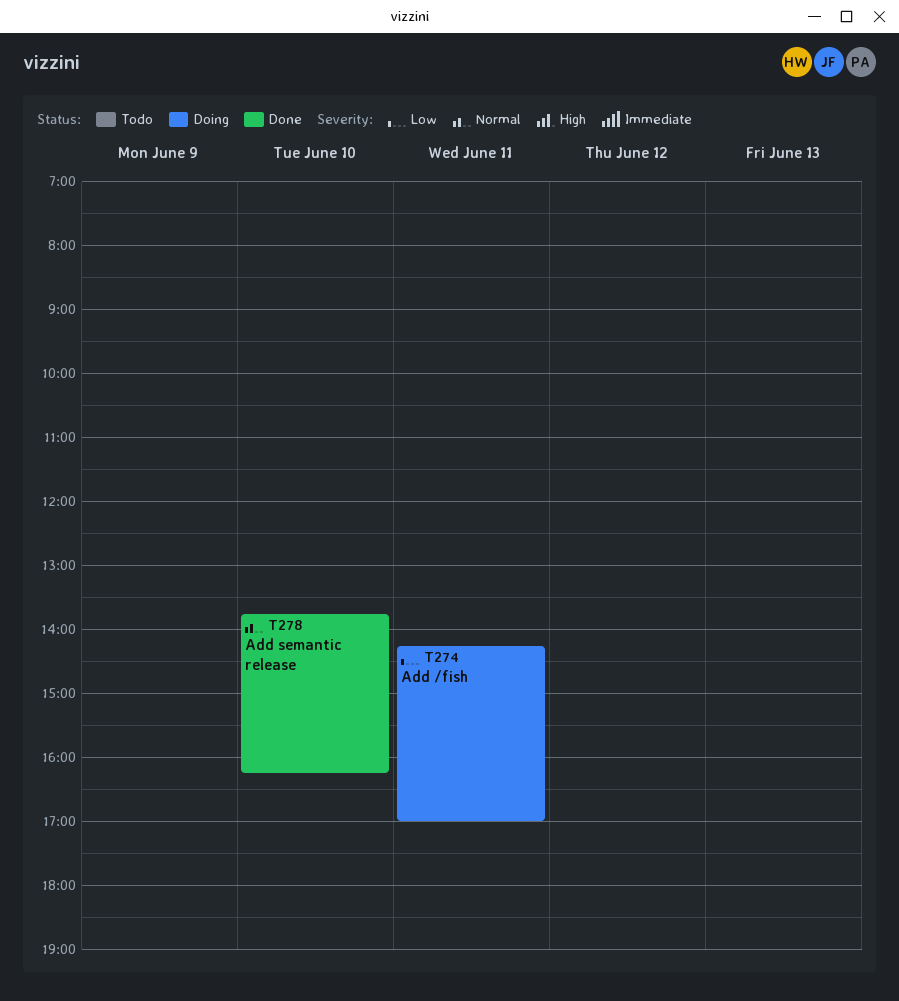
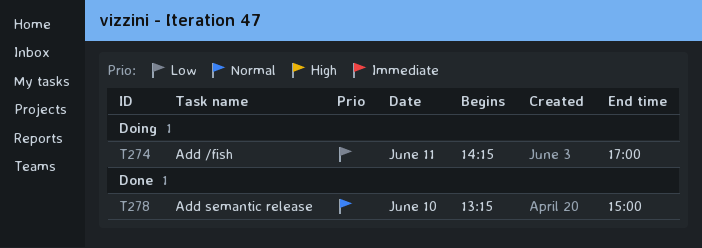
T278, begins: 13:45 -> 13:15
T278, ends: 16:15 -> 15:00

